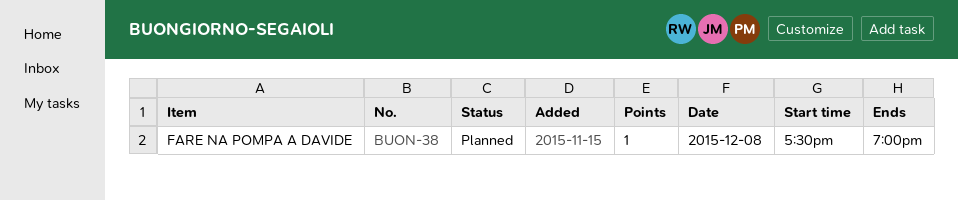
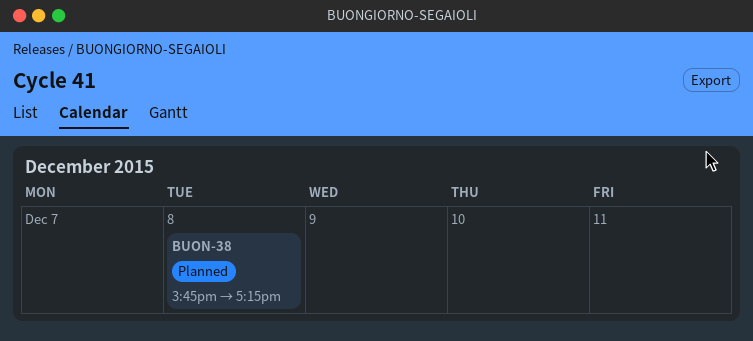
BUON-38, begins: 17:30 -> 15:45
BUON-38, ends: 19:00 -> 17:15

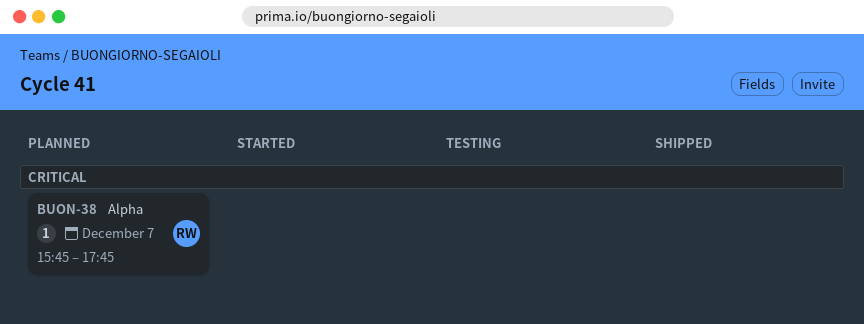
BUON-38, day: Dec 8 -> Dec 7
BUON-38, ends: 17:15 -> 17:45

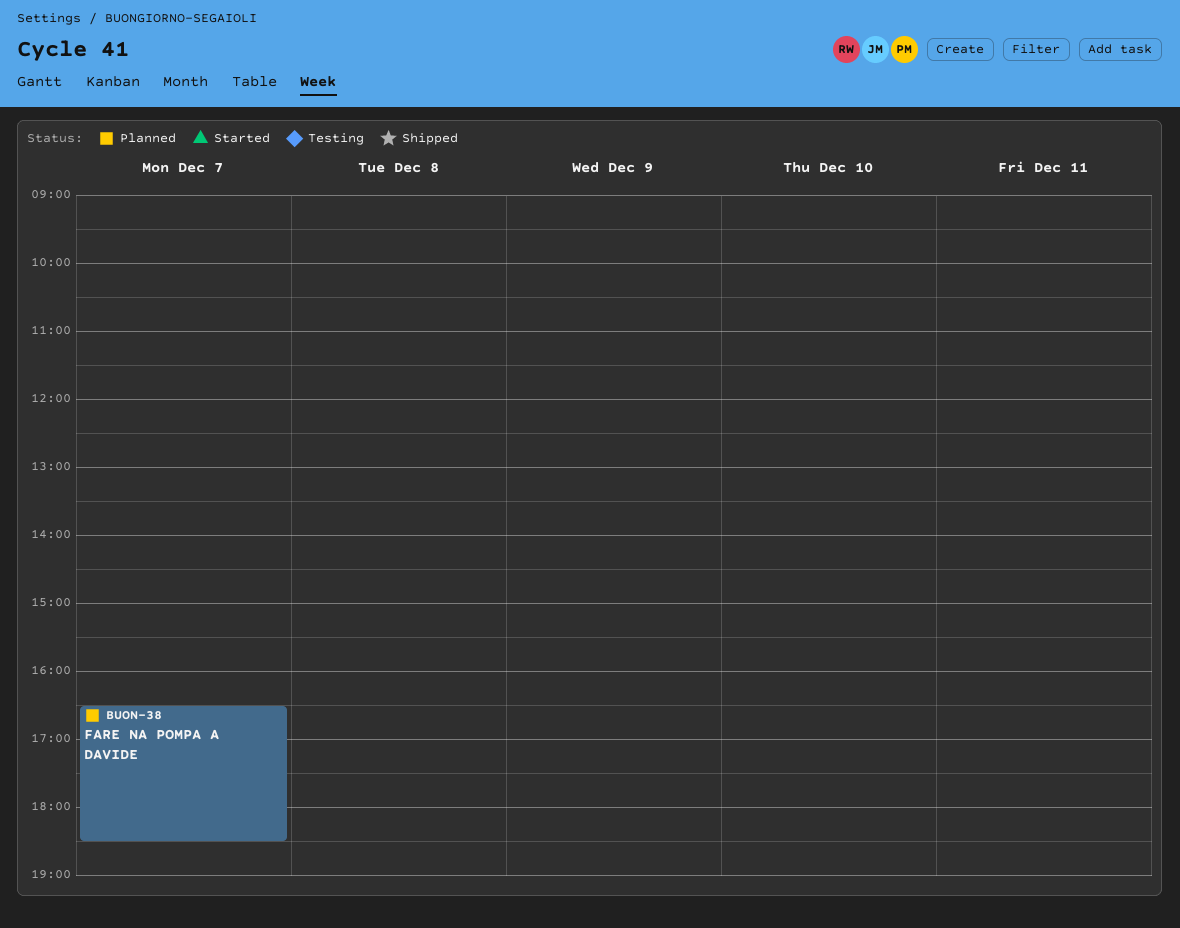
BUON-38, begins: 15:45 -> 16:30
BUON-38, ends: 17:45 -> 18:30

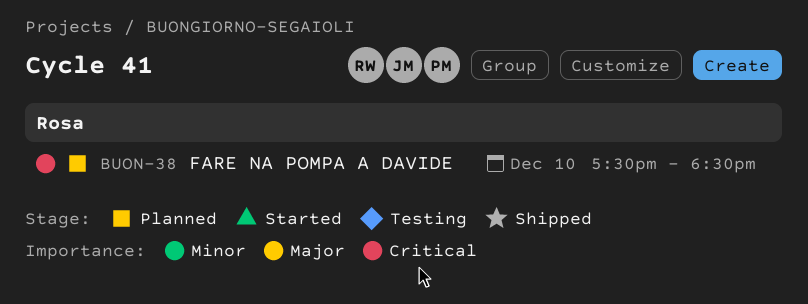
BUON-38, day: Dec 7 -> Dec 10
BUON-38, begins: 16:30 -> 17:30

